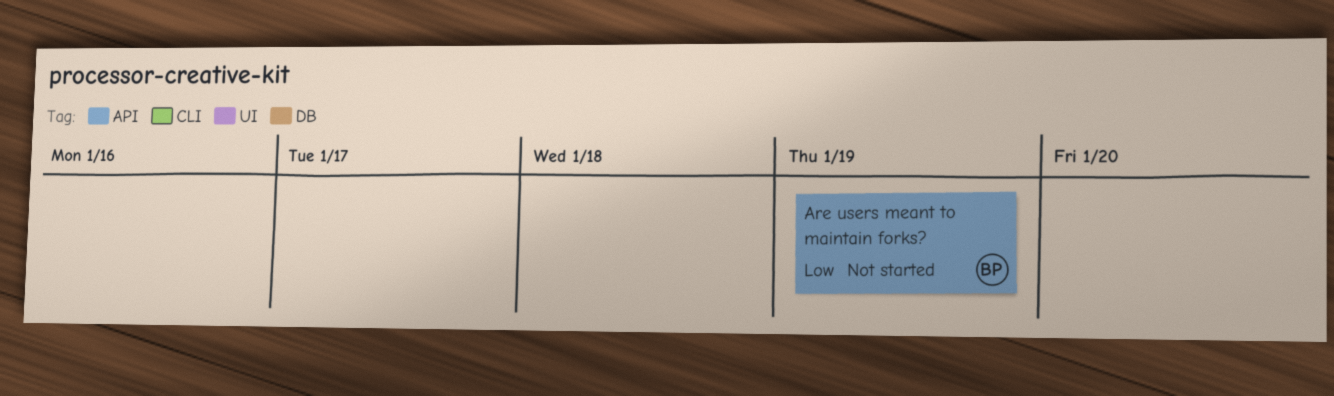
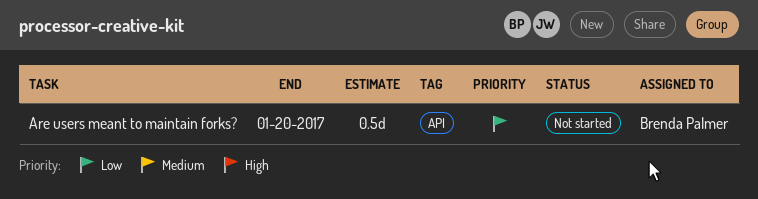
Are users meant to maintain forks?, due: Jan 19 -> Jan 20

